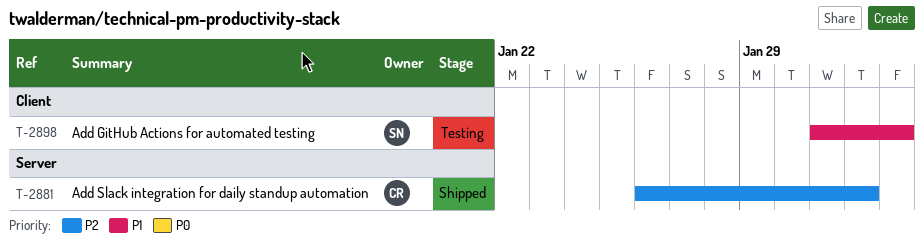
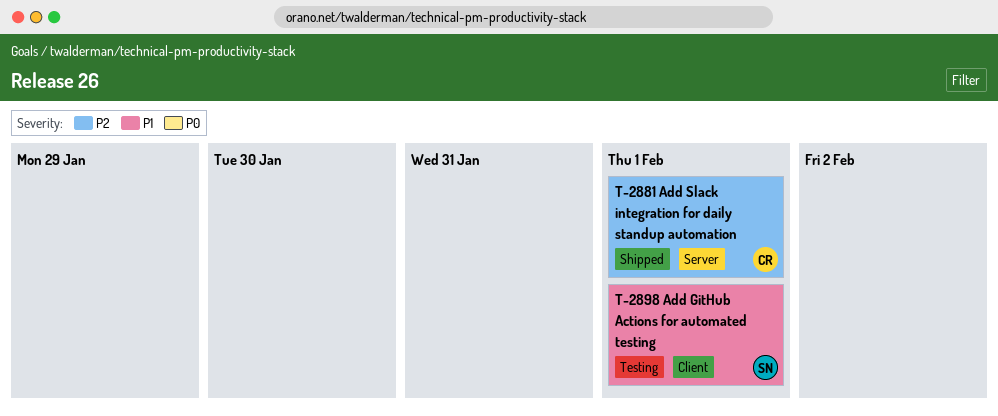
T-2898, due: Feb 2 -> Feb 1

